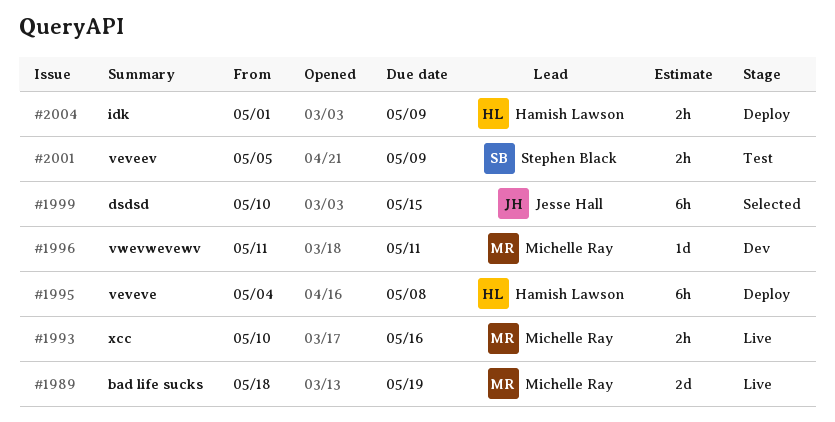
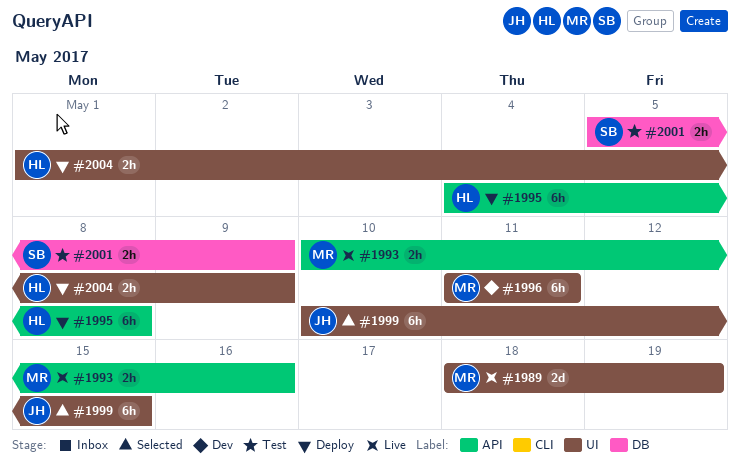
#1996, estimate: 1d -> 6h

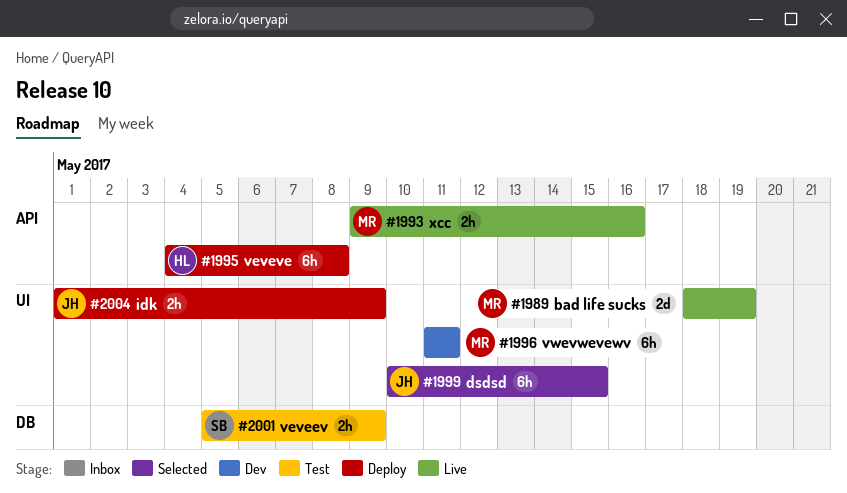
#1993, start: May 10 -> May 9
#2004, owner: HL -> JH

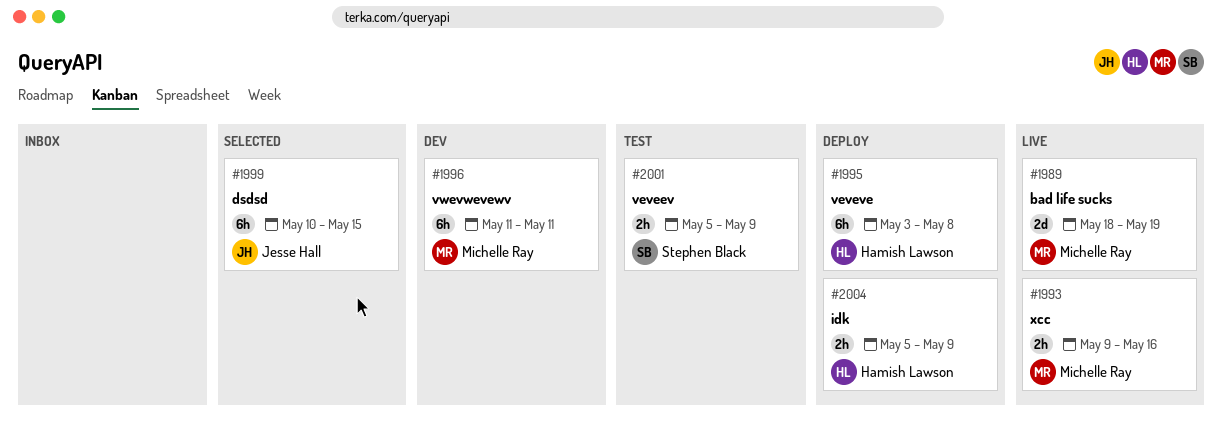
#1995, start: May 4 -> May 3
#2004, owner: Jesse Hall -> Hamish Lawson
#2004, start: May 1 -> May 5

